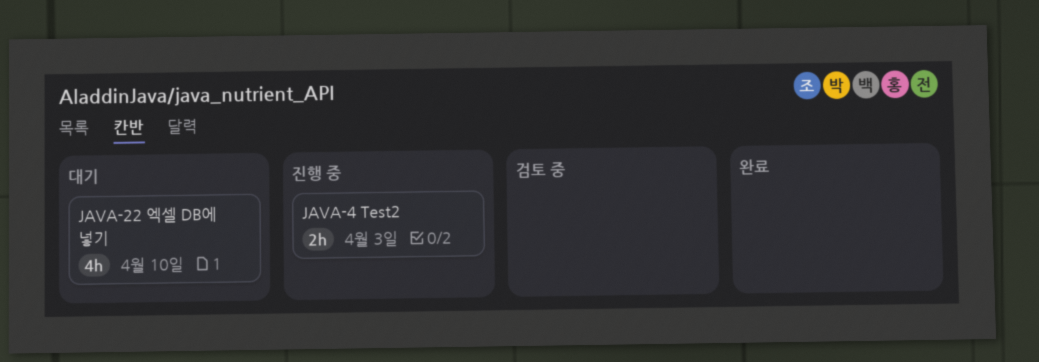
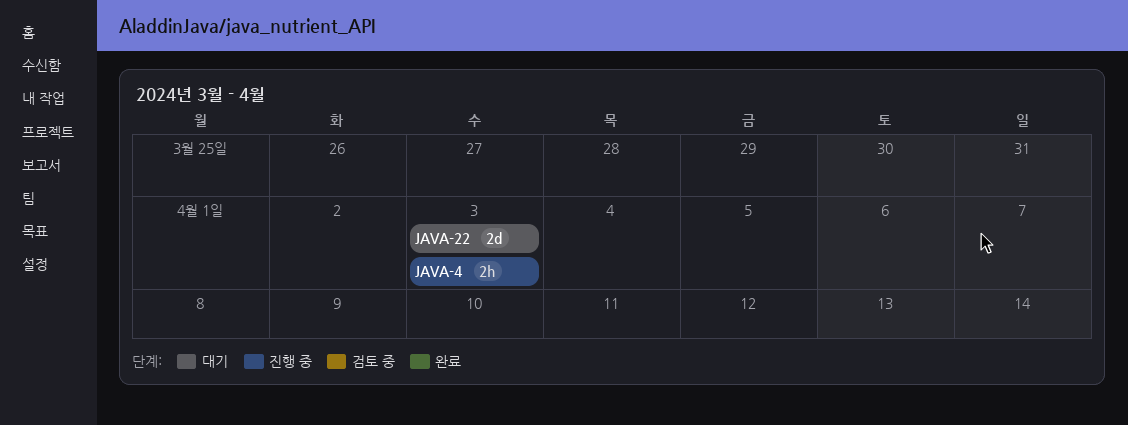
JAVA-22, estimate: 4h -> 2d
JAVA-22, due: Apr 10 -> Apr 3

